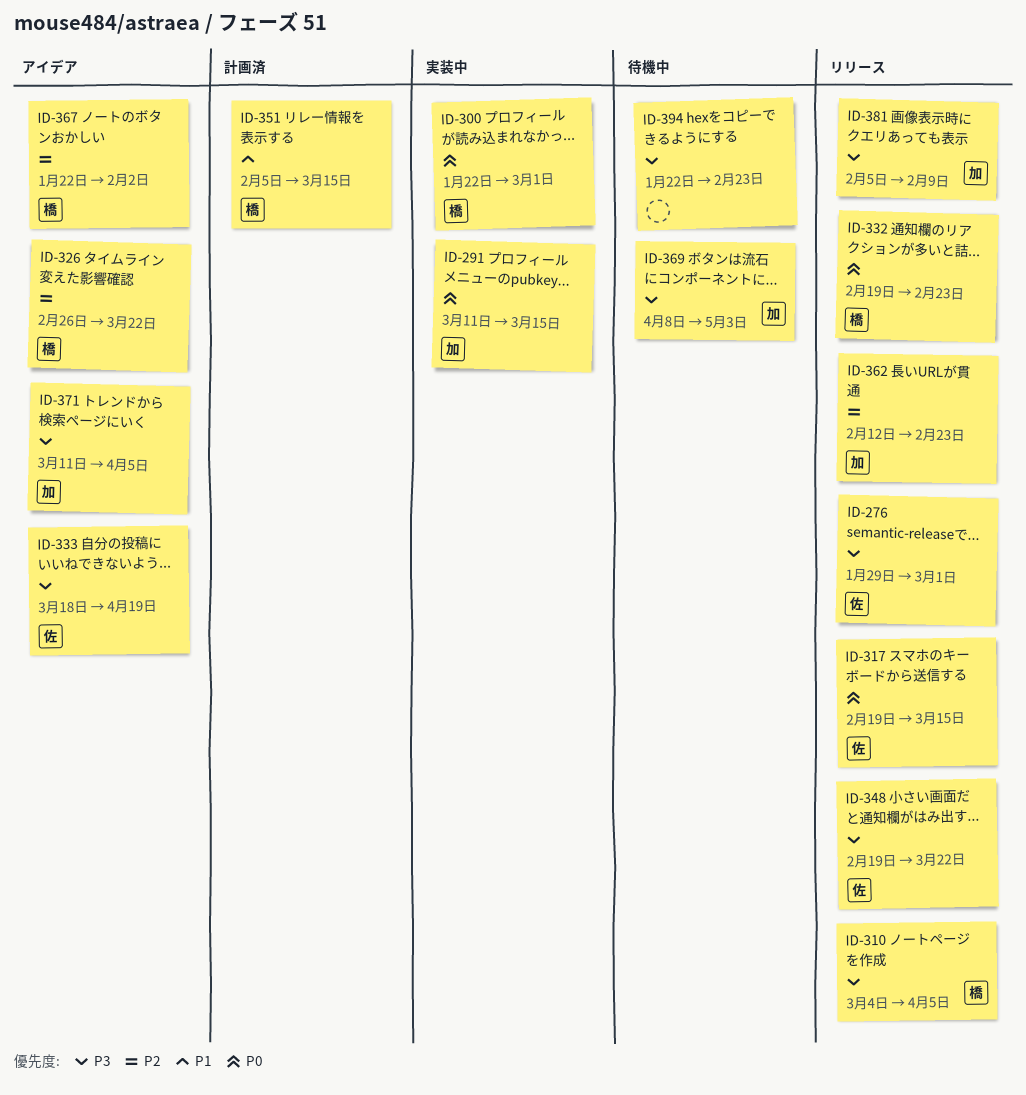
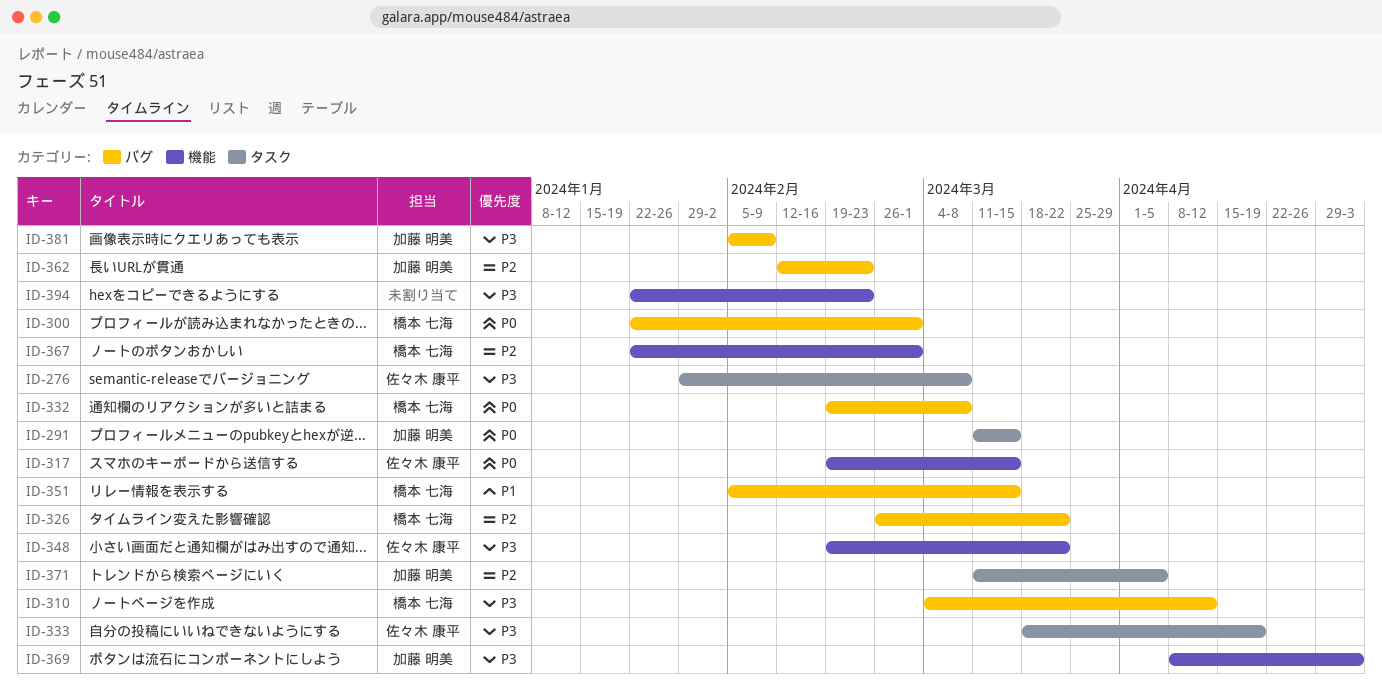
ID-276, due: Mar 1 -> Mar 8
ID-310, due: Apr 5 -> Apr 12
ID-332, due: Feb 23 -> Mar 8
ID-367, due: Feb 2 -> Mar 1
ID-371, priority: P3 -> P2

